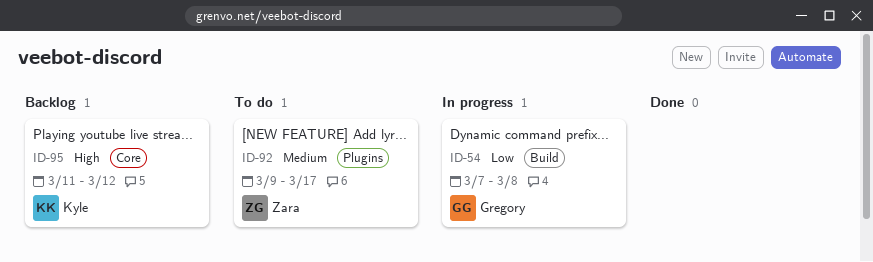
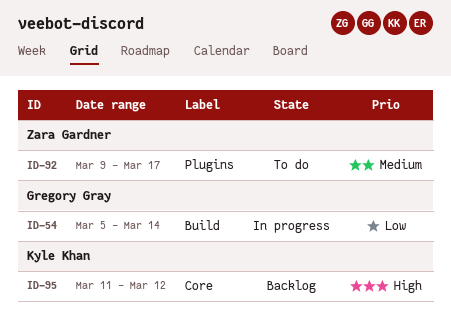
ID-54, start: Mar 7 -> Mar 5
ID-54, due: Mar 8 -> Mar 14

